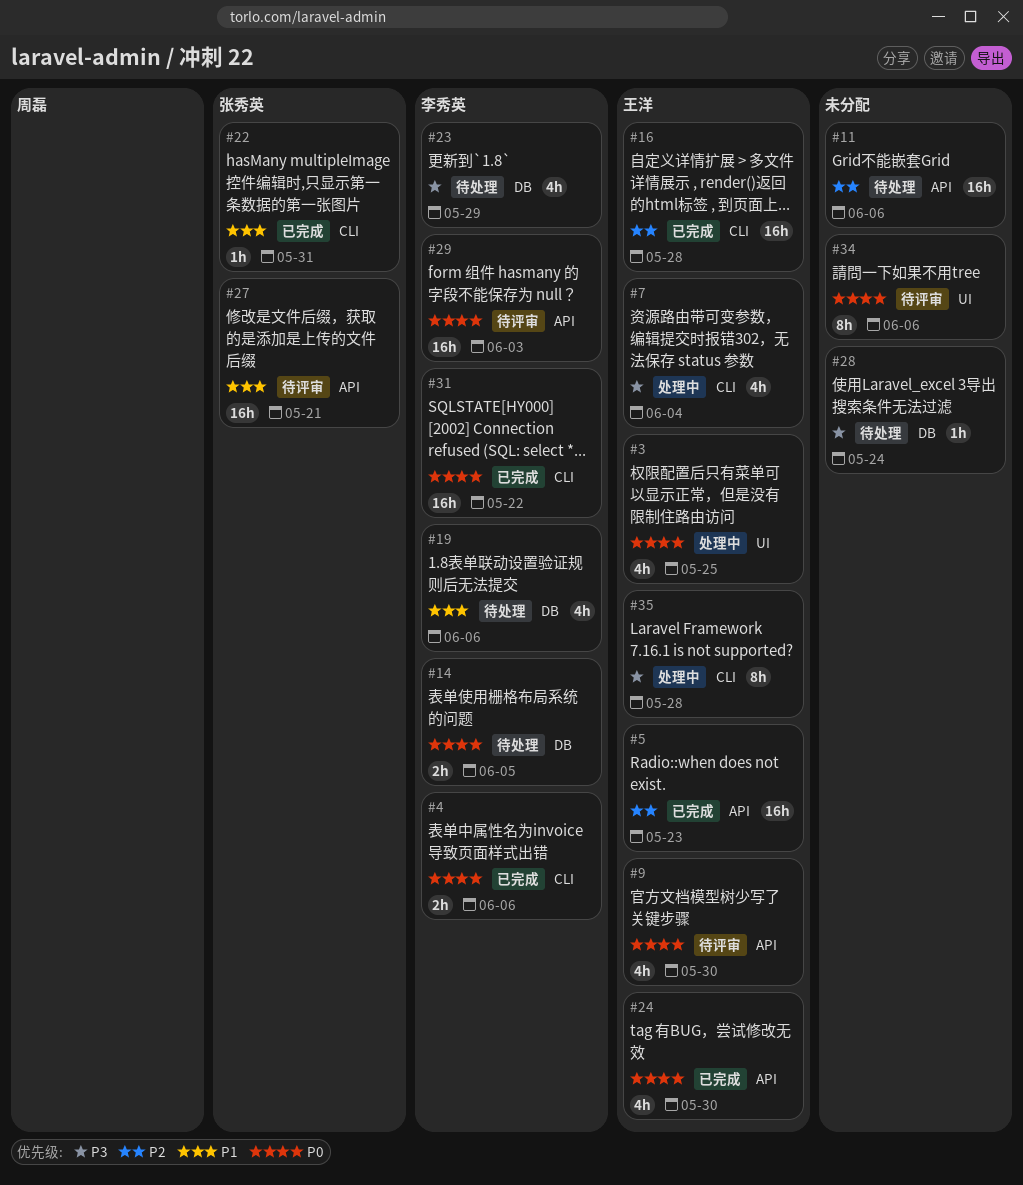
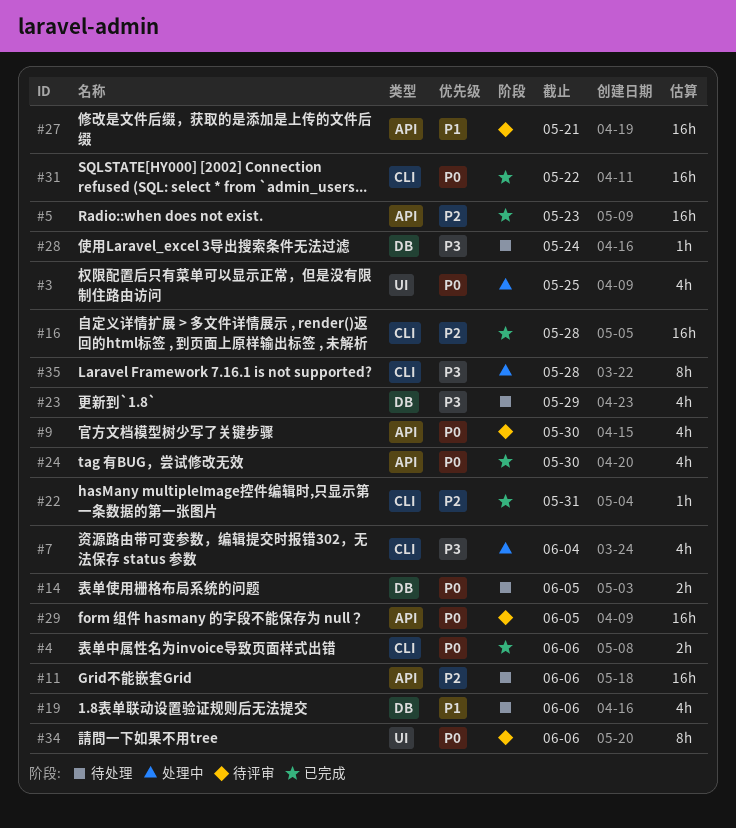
#22, priority: P1 -> P2
#29, due: Jun 3 -> Jun 5

